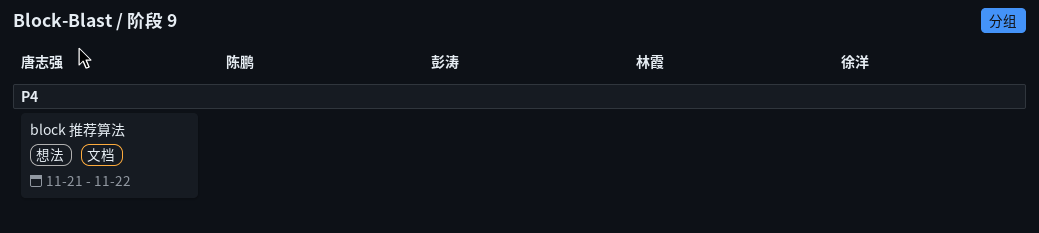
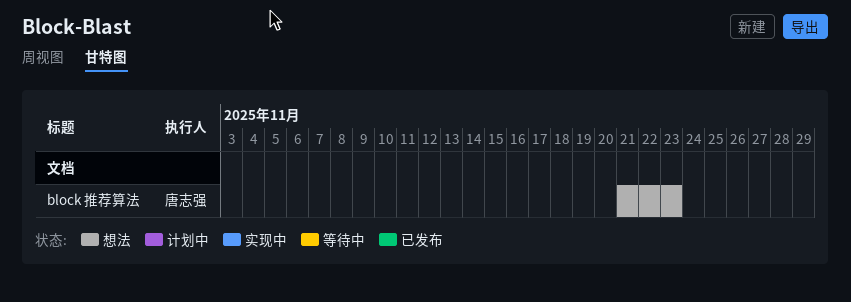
block 推荐算法, due: Nov 22 -> Nov 23

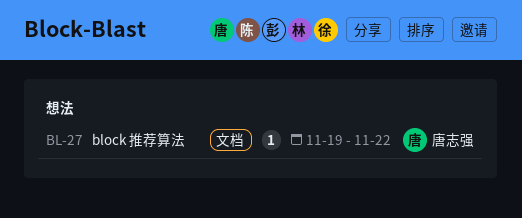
block 推荐算法, start: Nov 21 -> Nov 19
block 推荐算法, due: Nov 23 -> Nov 22

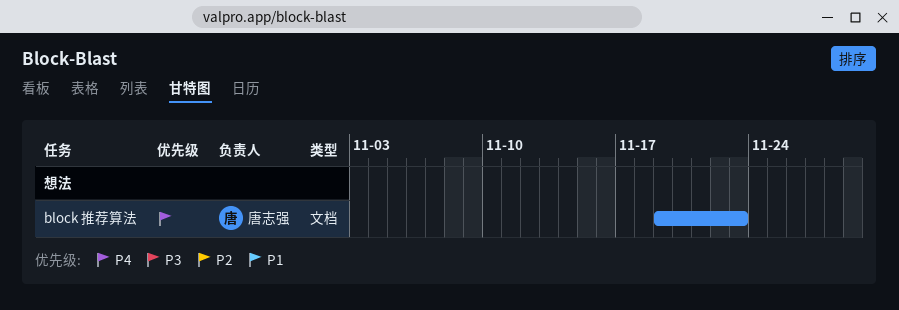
block 推荐算法, due: Nov 22 -> Nov 23

